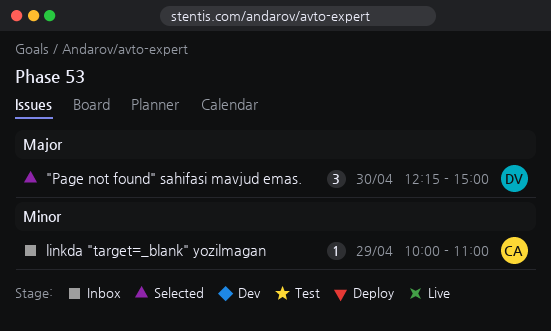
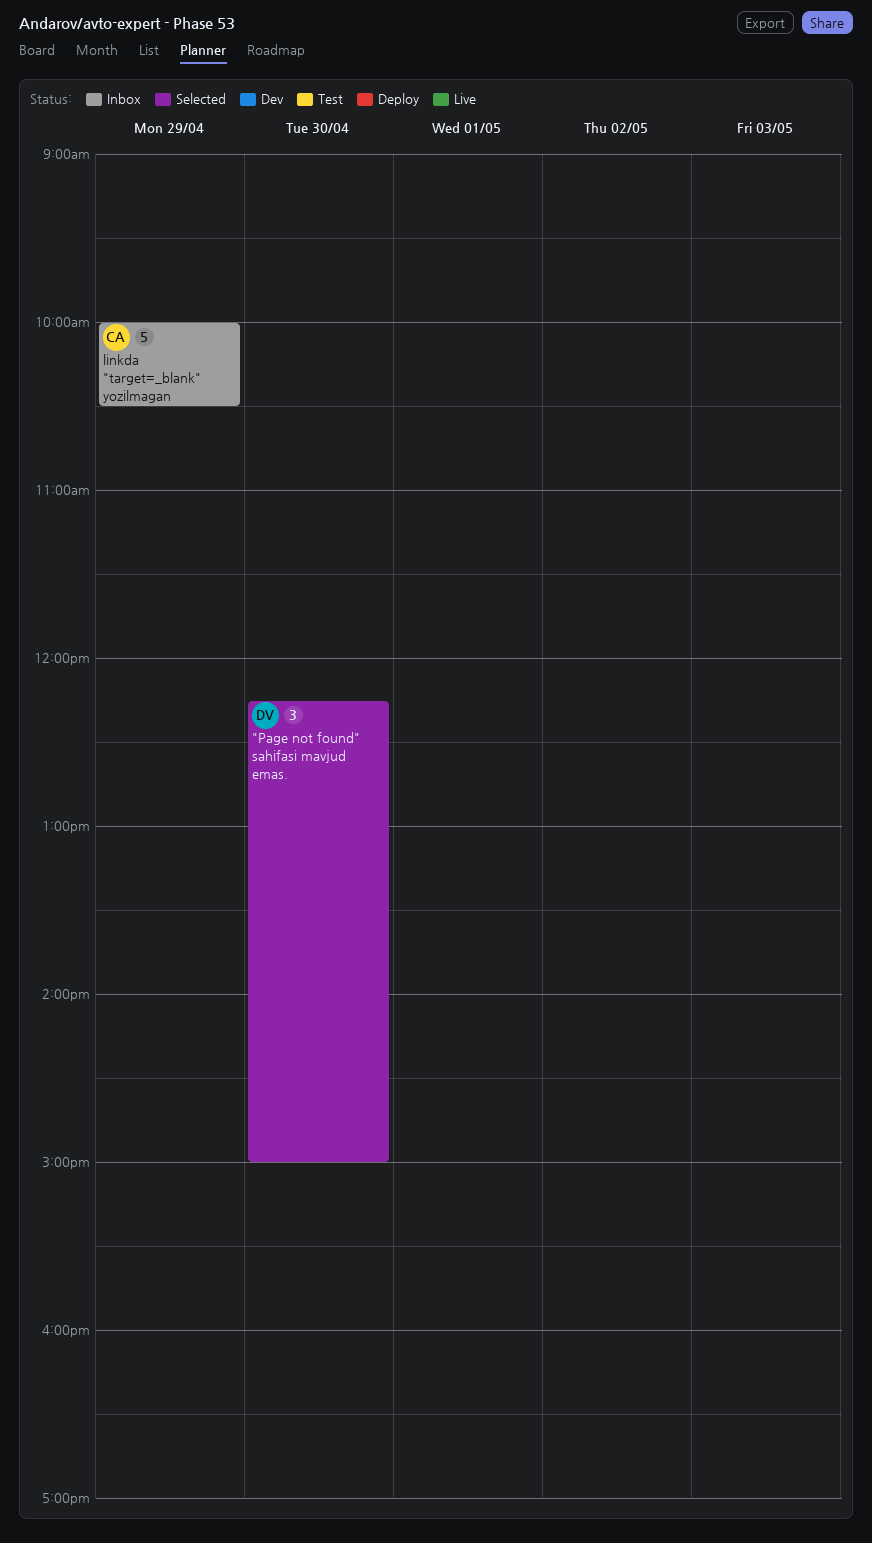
linkda "target=_blank" yozilmagan, estimate: 1 -> 5
linkda "target=_blank" yozilmagan, ends: 11:00 -> 10:30

